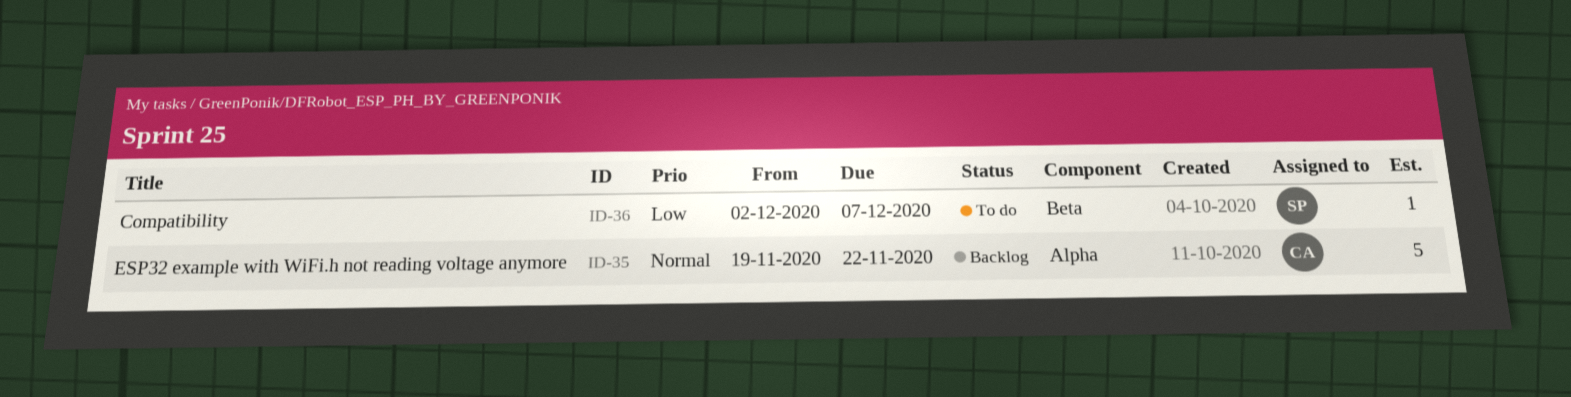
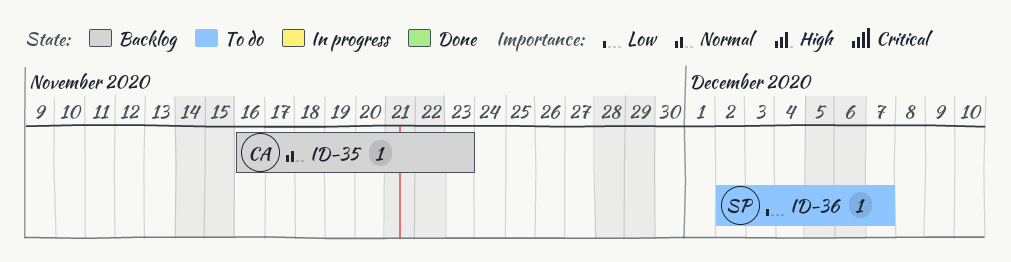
ID-35, estimate: 5 -> 1
ID-35, start: Nov 19 -> Nov 16
ID-35, due: Nov 22 -> Nov 23

